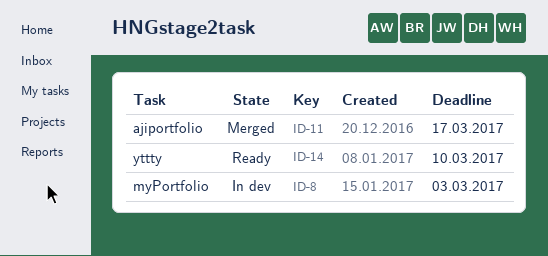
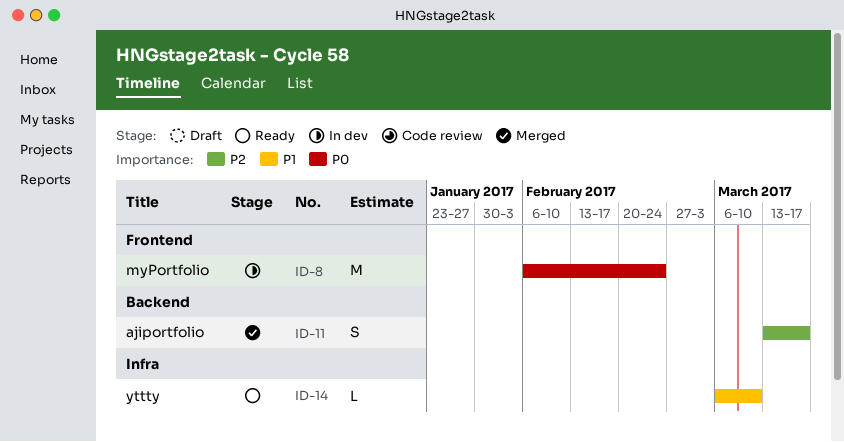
ID-8, due: Mar 3 -> Feb 24

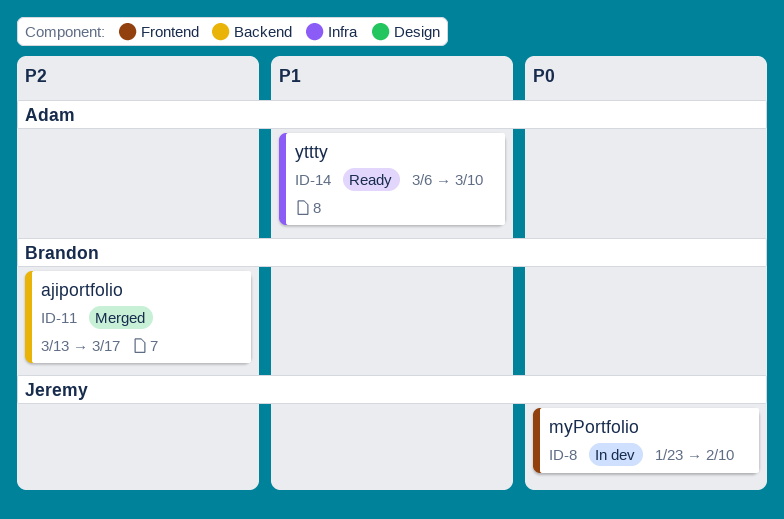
ID-8, start: Feb 6 -> Jan 23
ID-8, due: Feb 24 -> Feb 10

